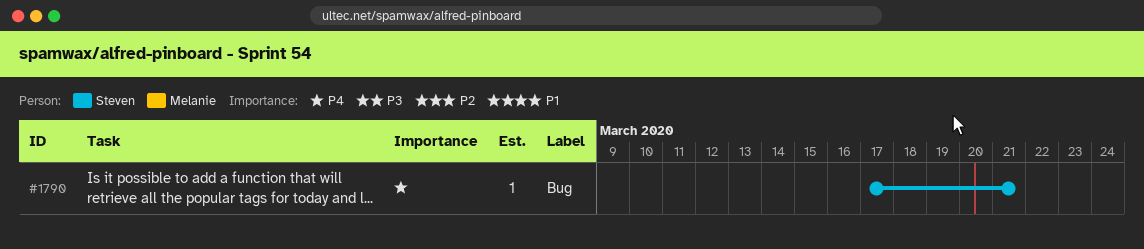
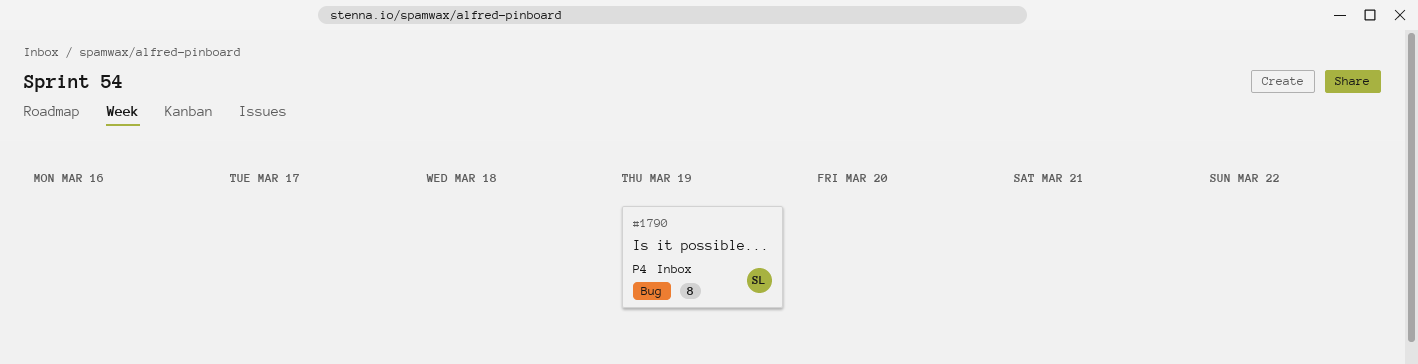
#1790, estimate: 1 -> 8
#1790, due: Mar 21 -> Mar 19

